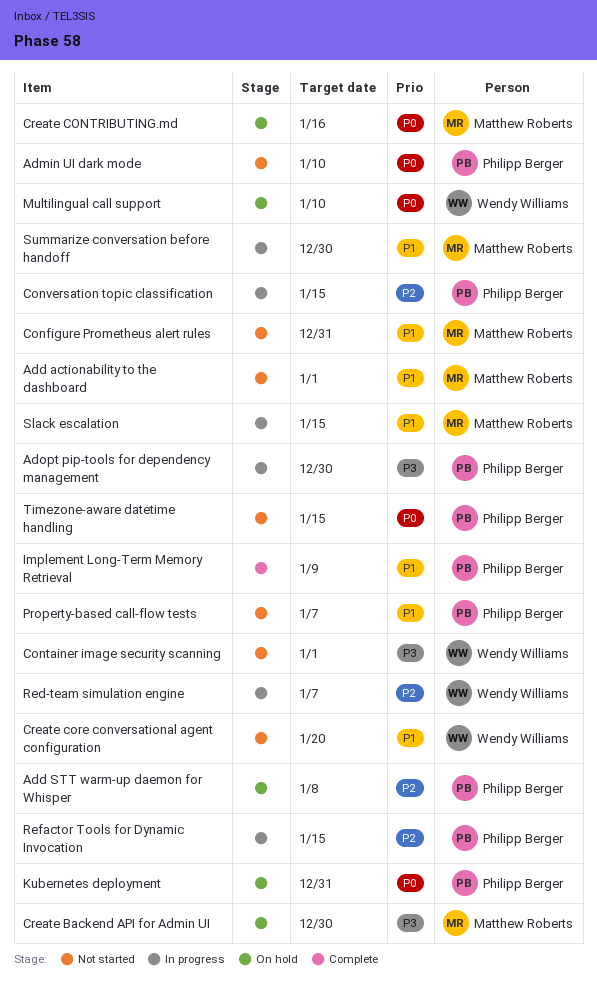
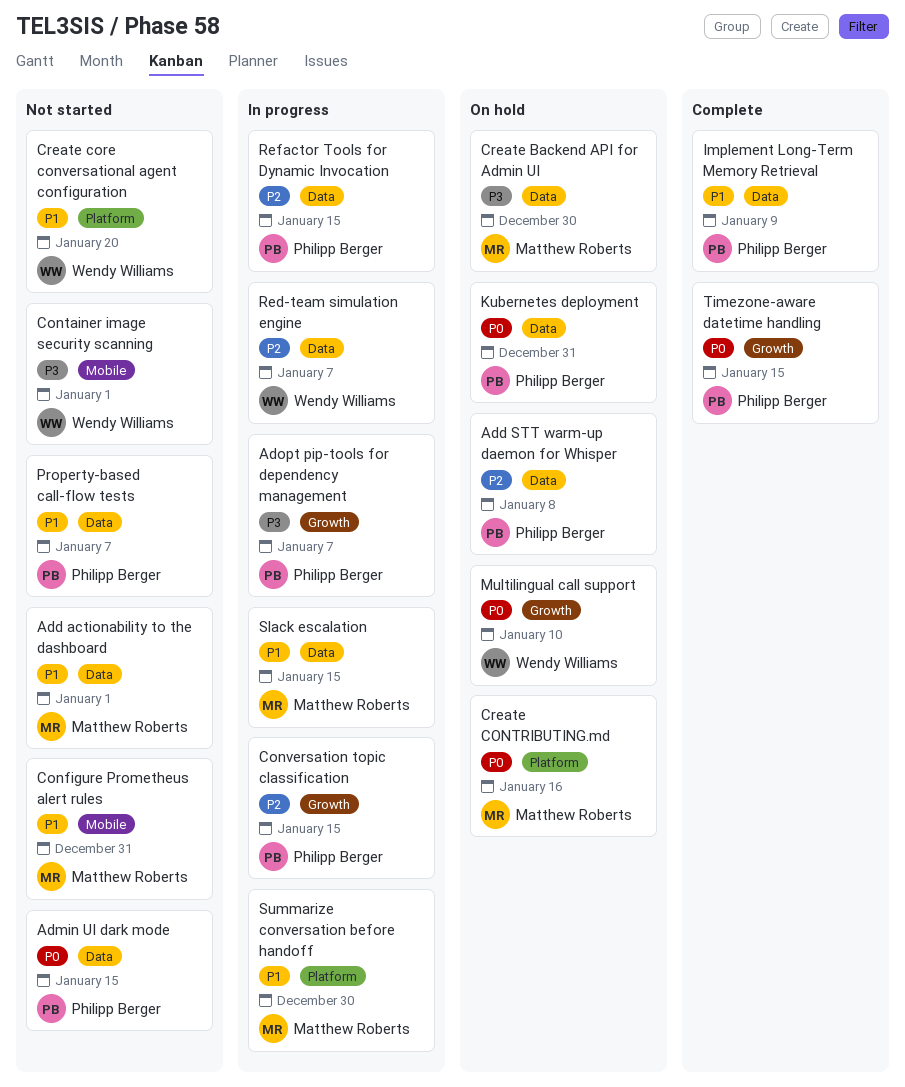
Admin UI dark mode, due: Jan 10 -> Jan 15
Adopt pip-tools for dependency management, due: Dec 30 -> Jan 7
Timezone-aware datetime handling, status: Not started -> Complete

